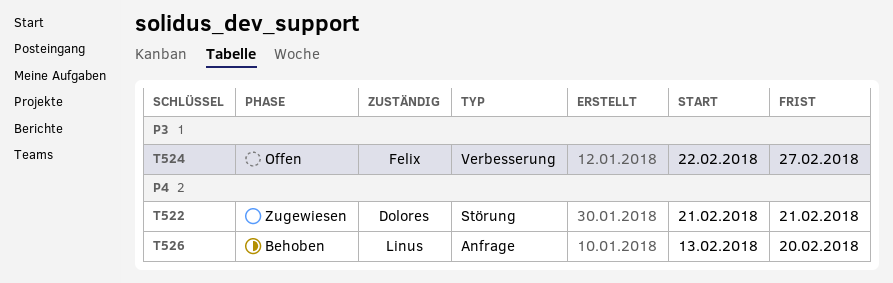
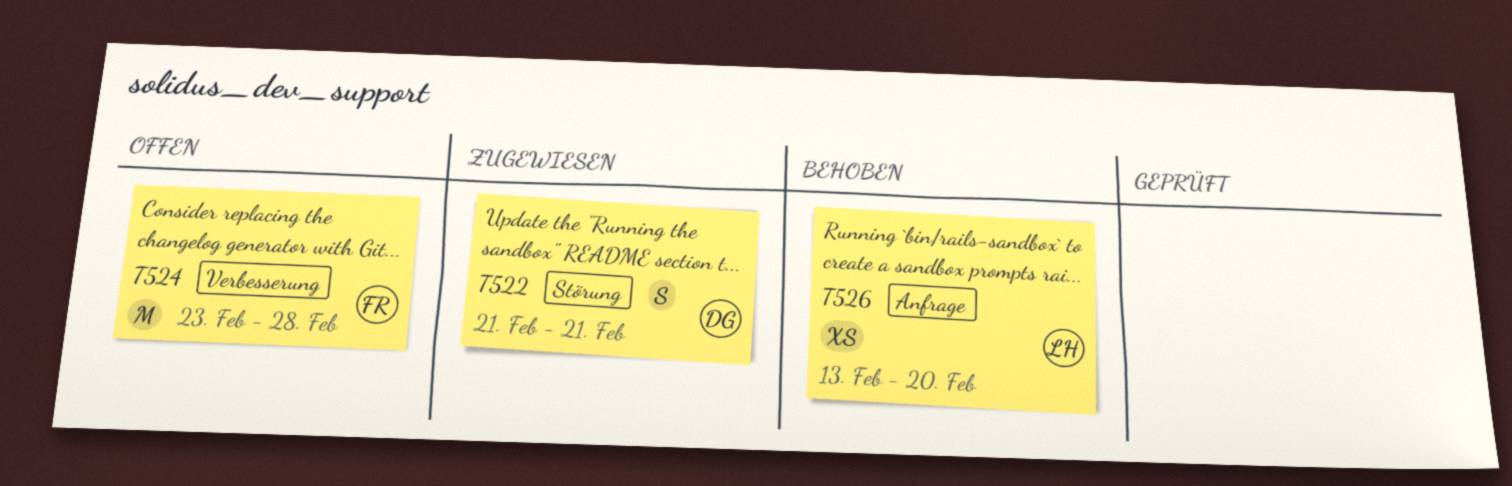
T524, start: Feb 22 -> Feb 23
T524, due: Feb 27 -> Feb 28

